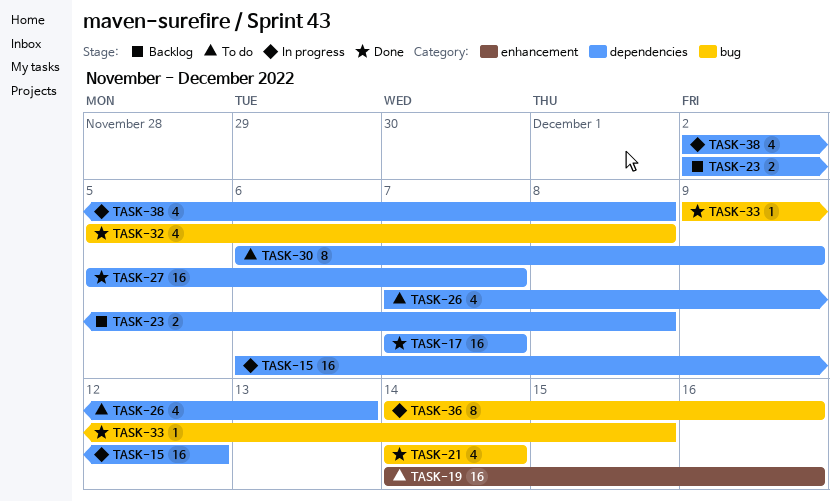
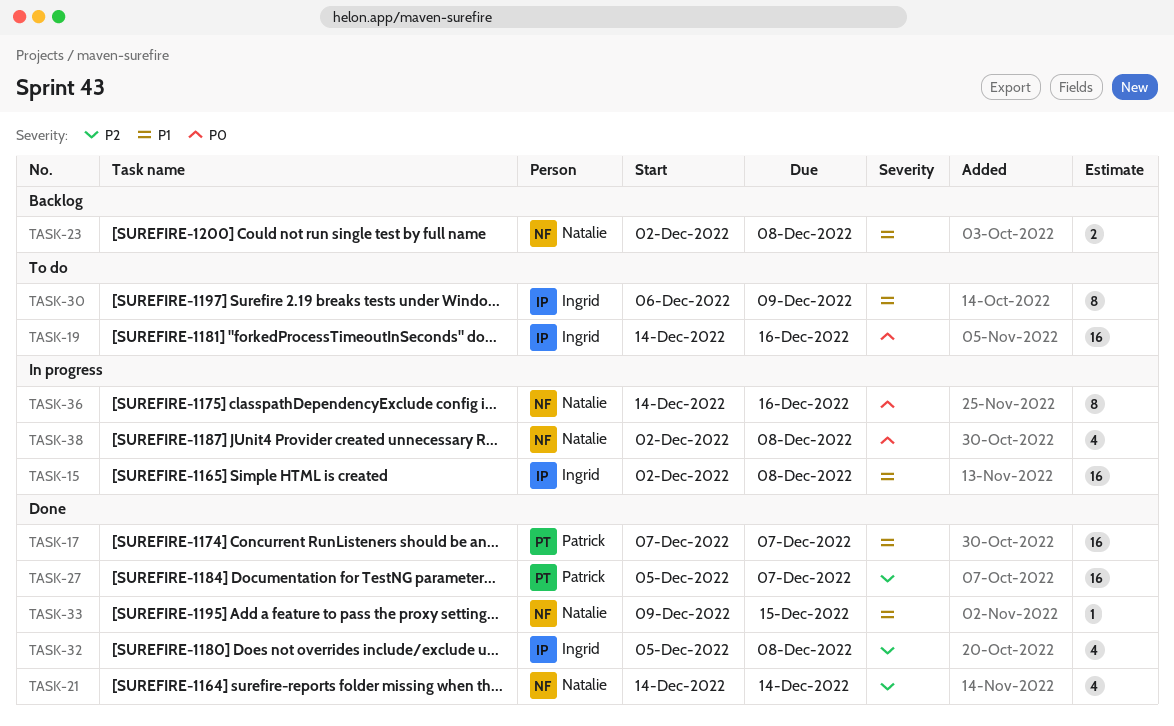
TASK-15, start: Dec 6 -> Dec 2
TASK-15, due: Dec 12 -> Dec 8
TASK-26: present -> none

